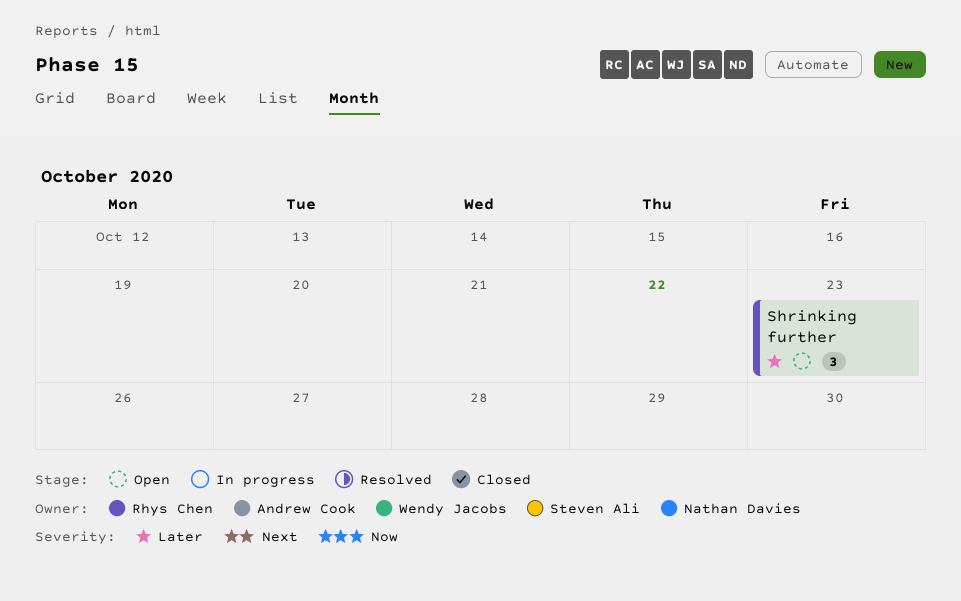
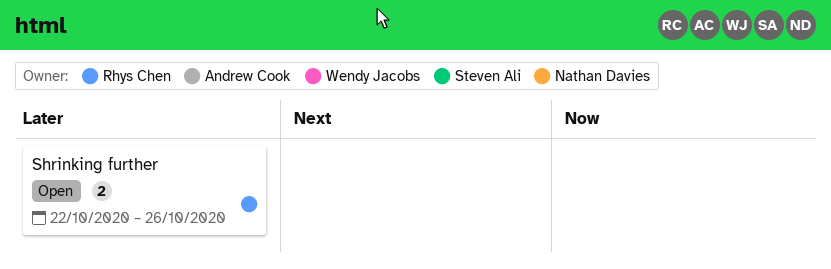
Shrinking further, estimate: 3 -> 2
Shrinking further, due: Oct 23 -> Oct 26

